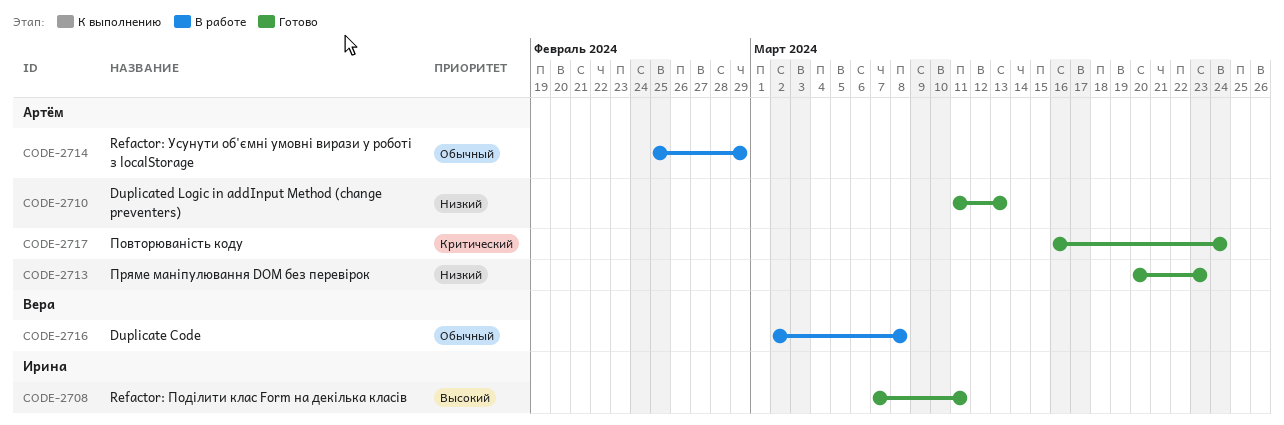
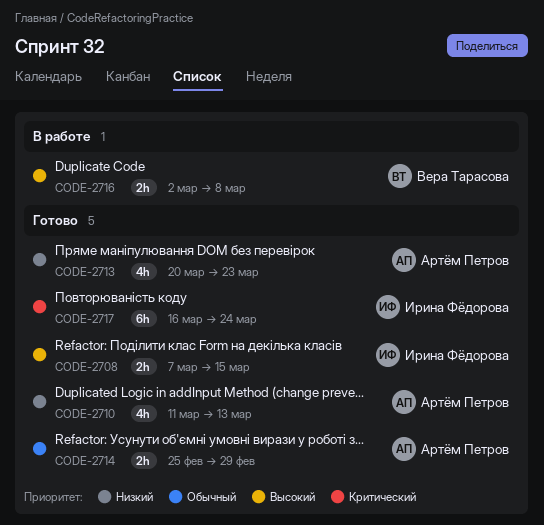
CODE-2708, due: Mar 11 -> Mar 15
CODE-2714, status: В работе -> Готово
CODE-2716, priority: Обычный -> Высокий
CODE-2717, owner: Артём Петров -> Ирина Фёдорова

